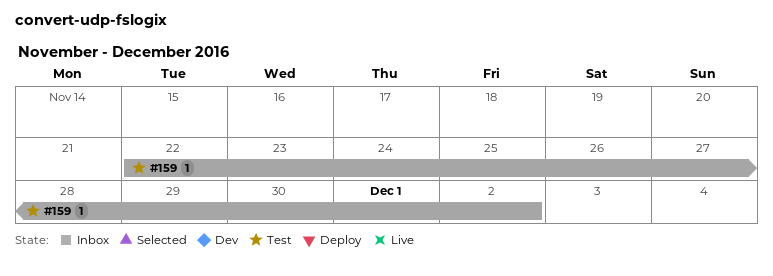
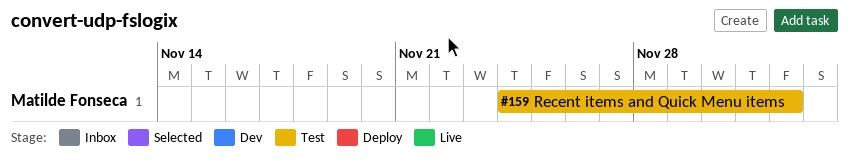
#159, start: Nov 22 -> Nov 24

